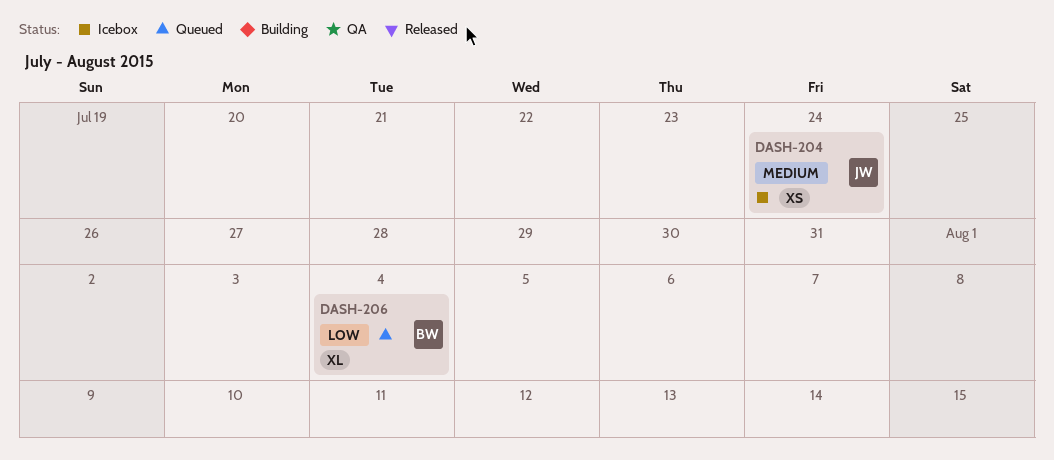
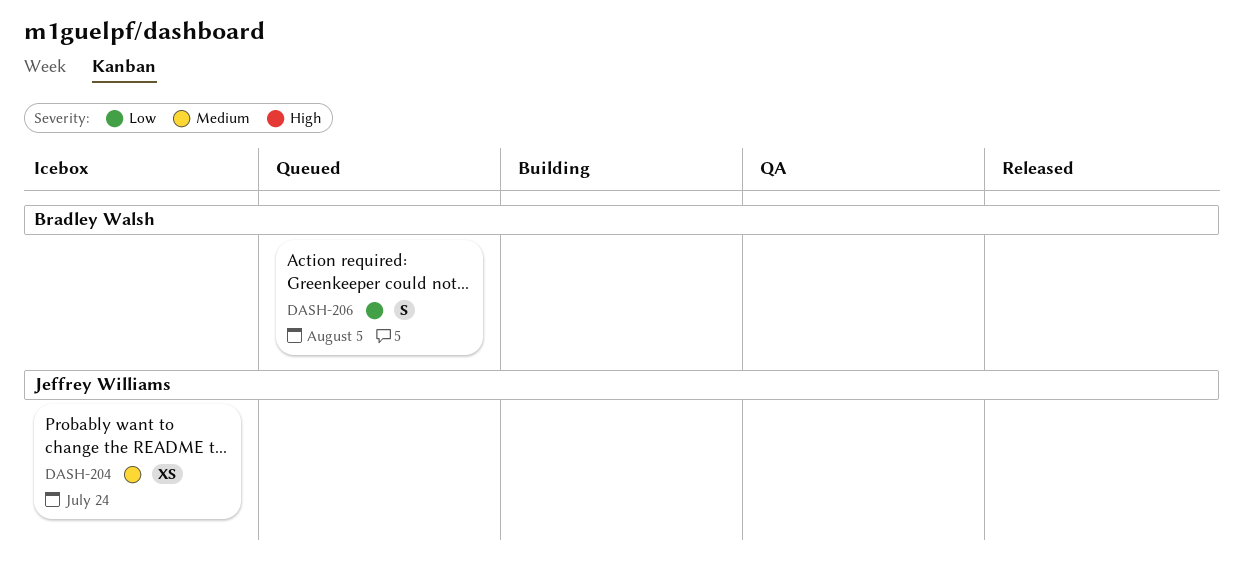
DASH-206, estimate: XL -> S
DASH-206, due: Aug 4 -> Aug 5

